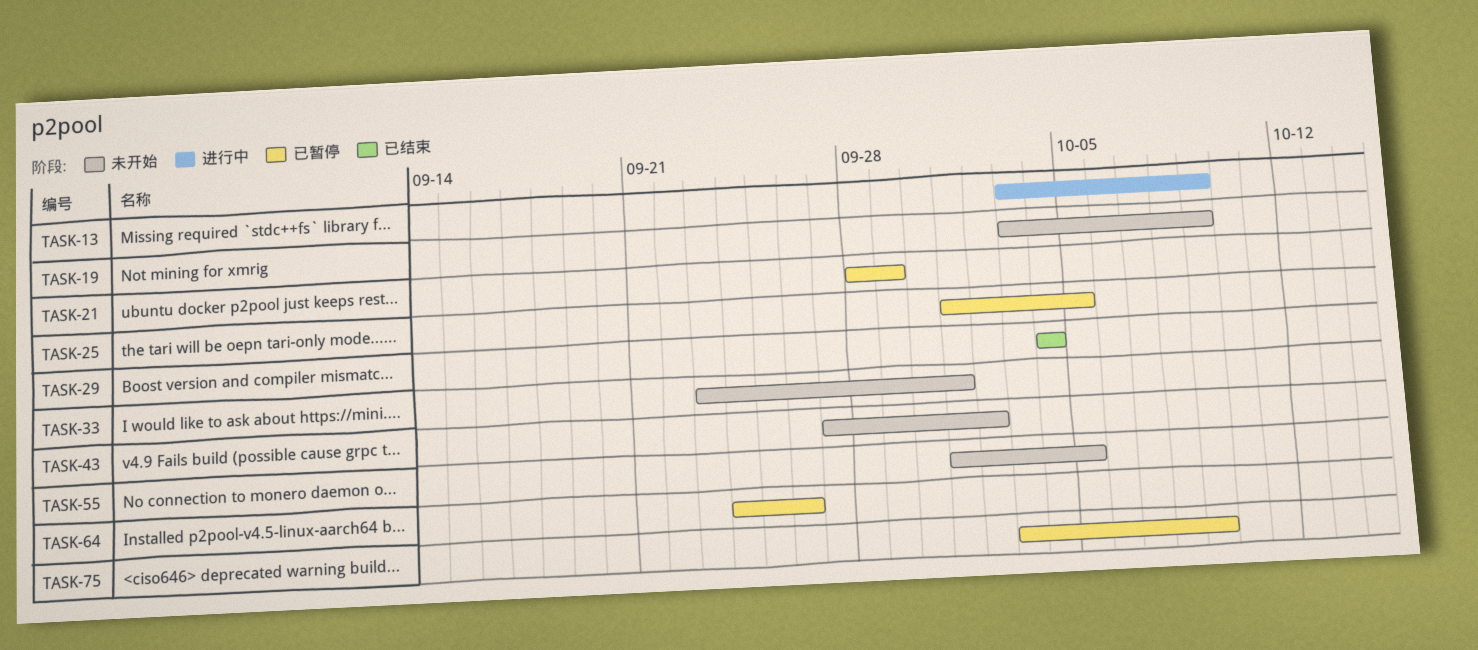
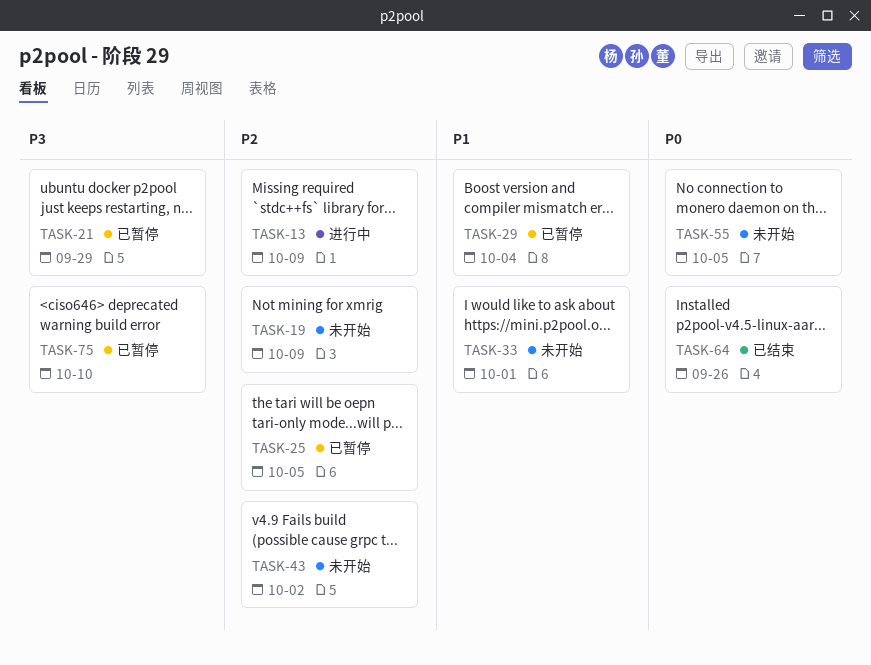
TASK-29, status: 已结束 -> 已暂停
TASK-64, status: 已暂停 -> 已结束
TASK-75, due: Oct 9 -> Oct 10

